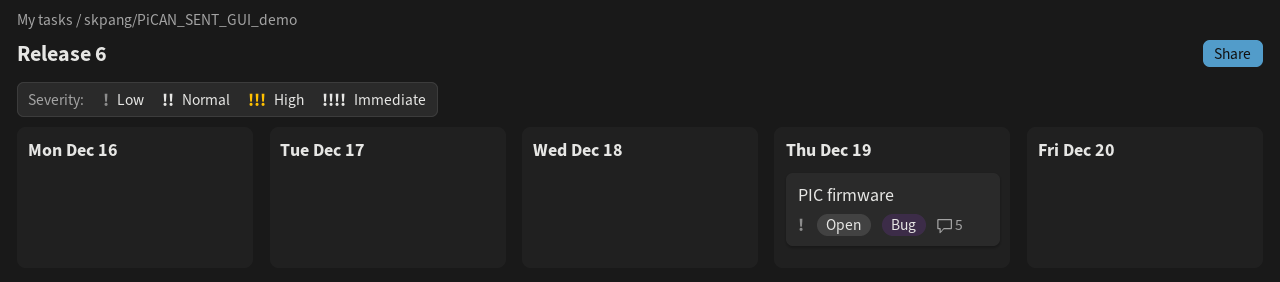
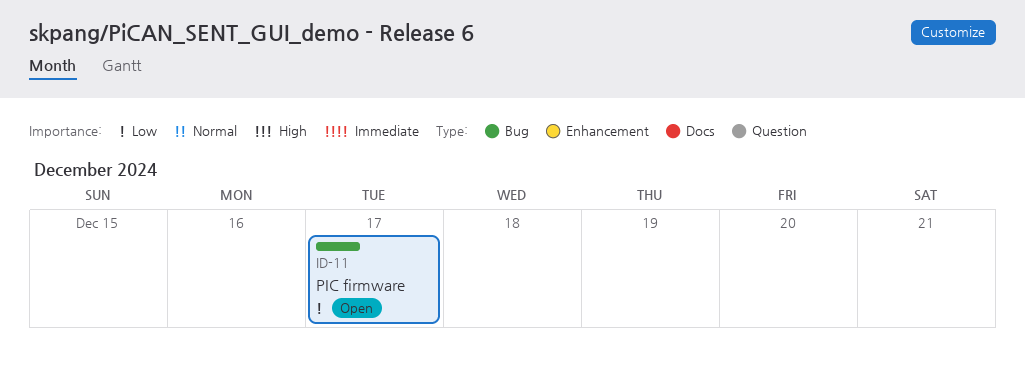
PIC firmware, due: Dec 19 -> Dec 17

